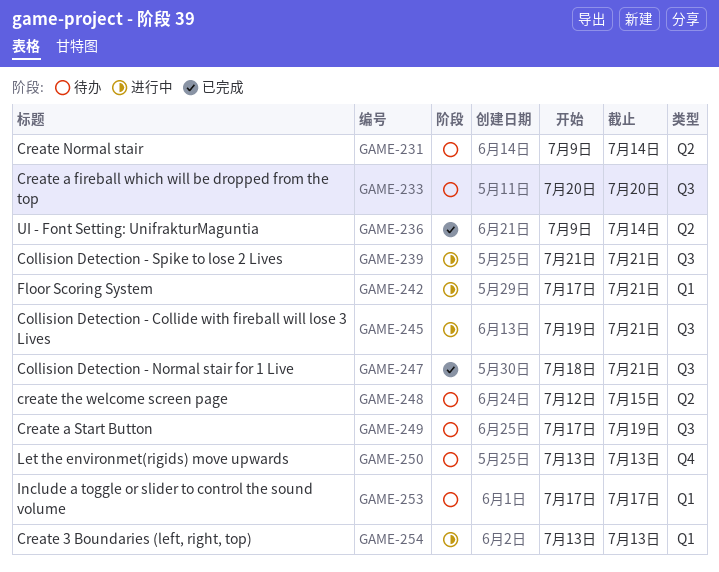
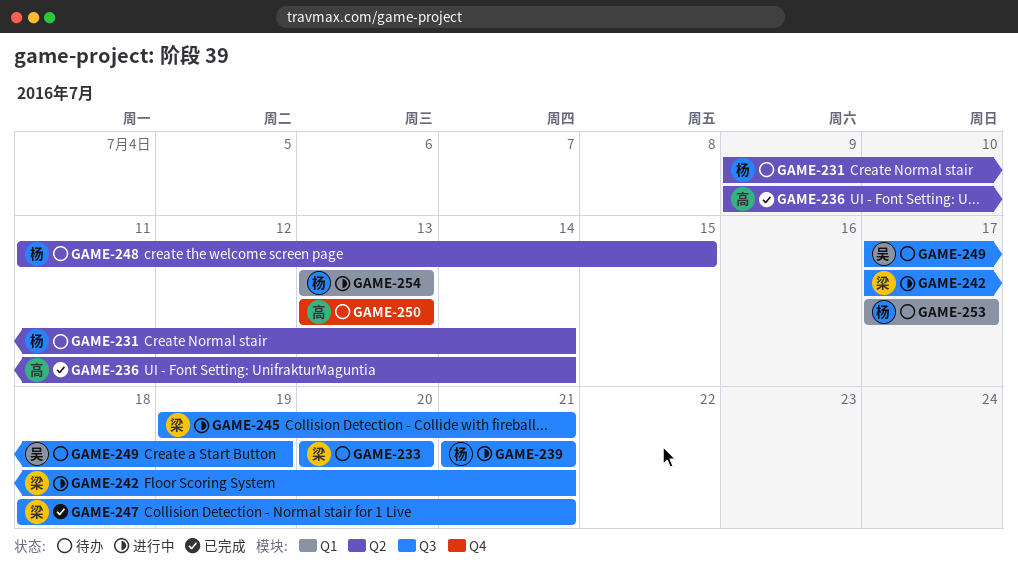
GAME-242, label: Q1 -> Q3
GAME-248, start: Jul 12 -> Jul 11

